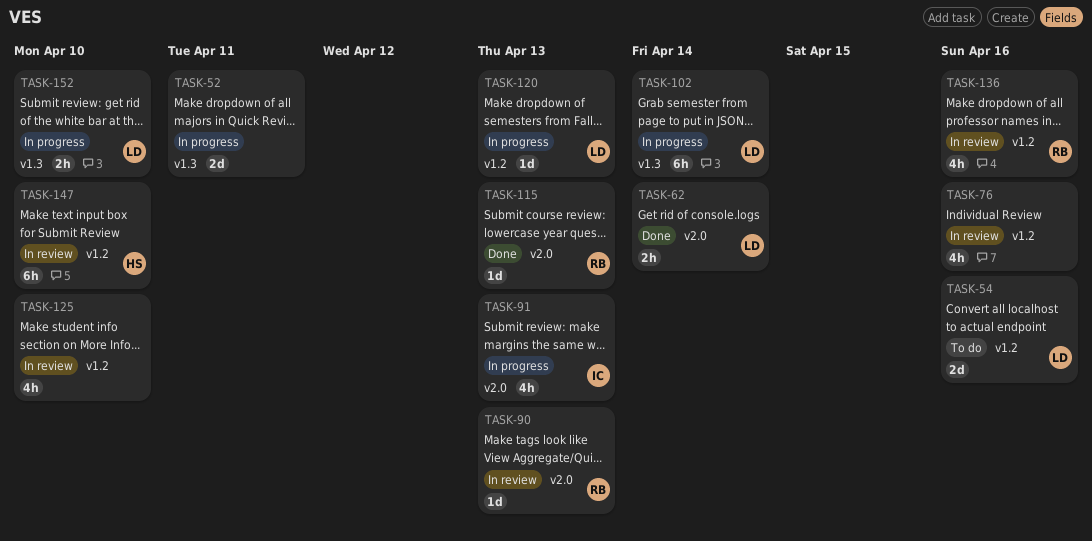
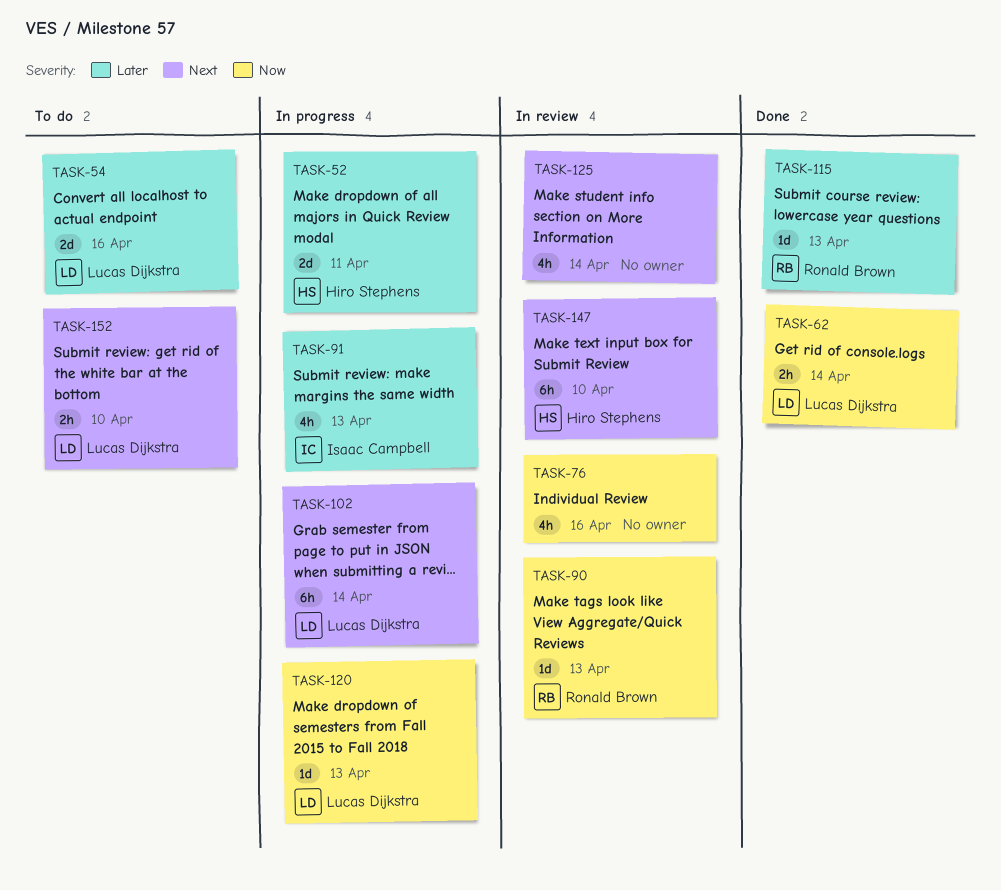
TASK-52, owner: none -> Hiro Stephens
TASK-125, due: Apr 10 -> Apr 14
TASK-136: present -> none
TASK-152, status: In progress -> To do

